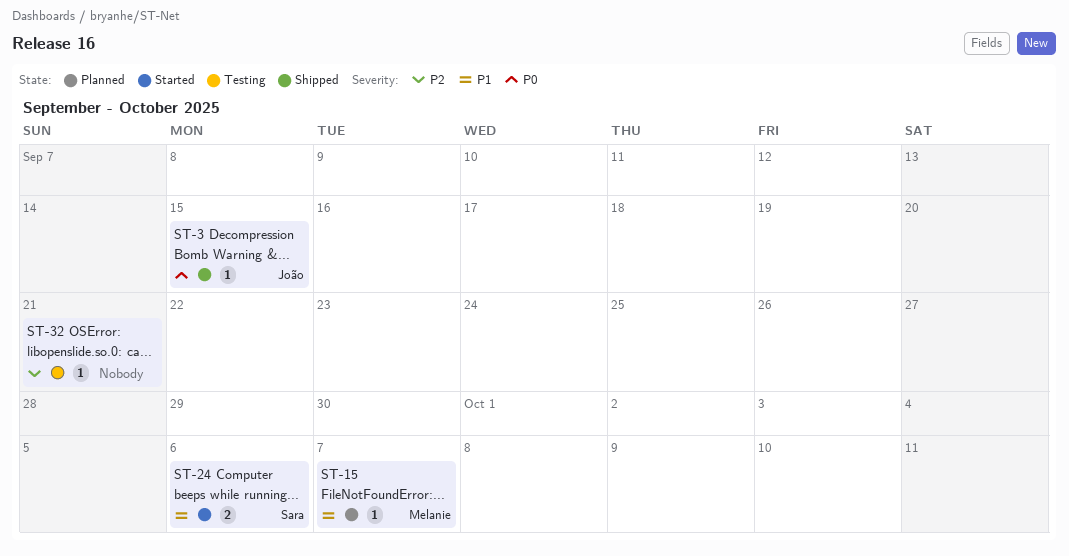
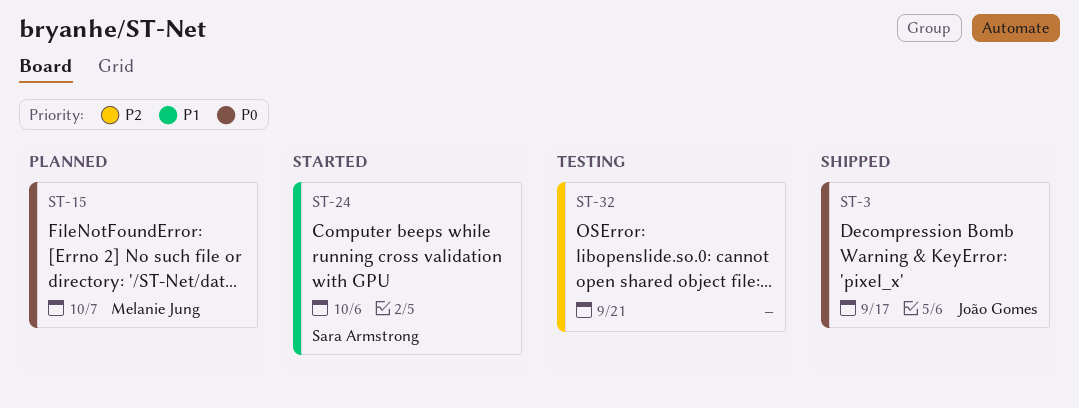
ST-3, due: Sep 15 -> Sep 17
ST-15, priority: P1 -> P0

